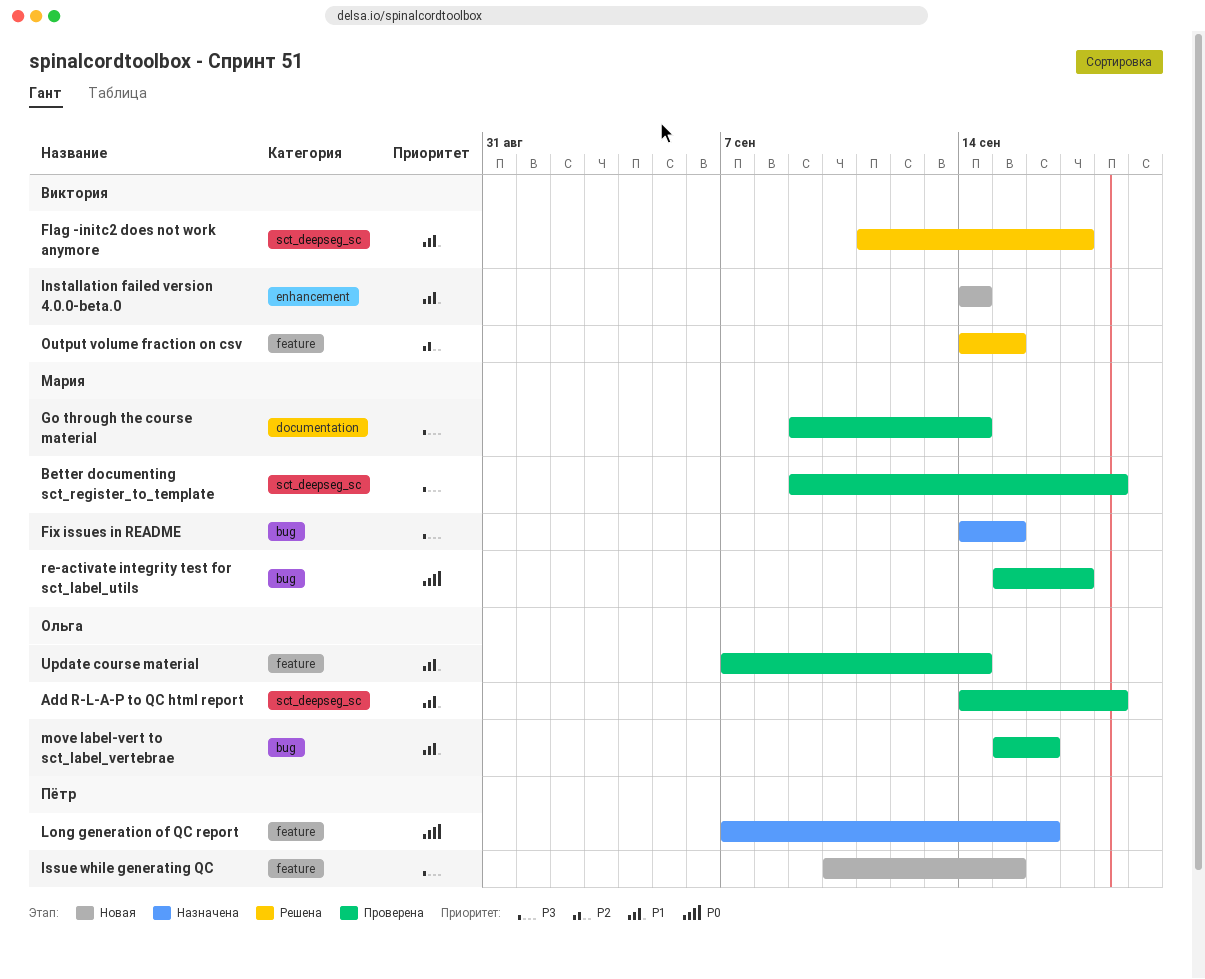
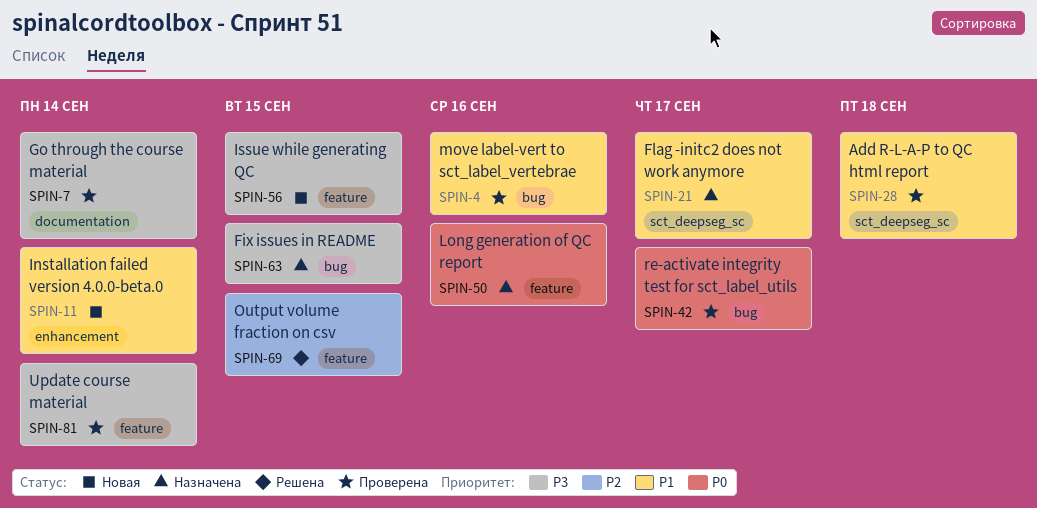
Better documenting sct_register_to_template: present -> none
Flag -initc2 does not work anymore, status: Решена -> Назначена
Update course material, priority: P1 -> P3

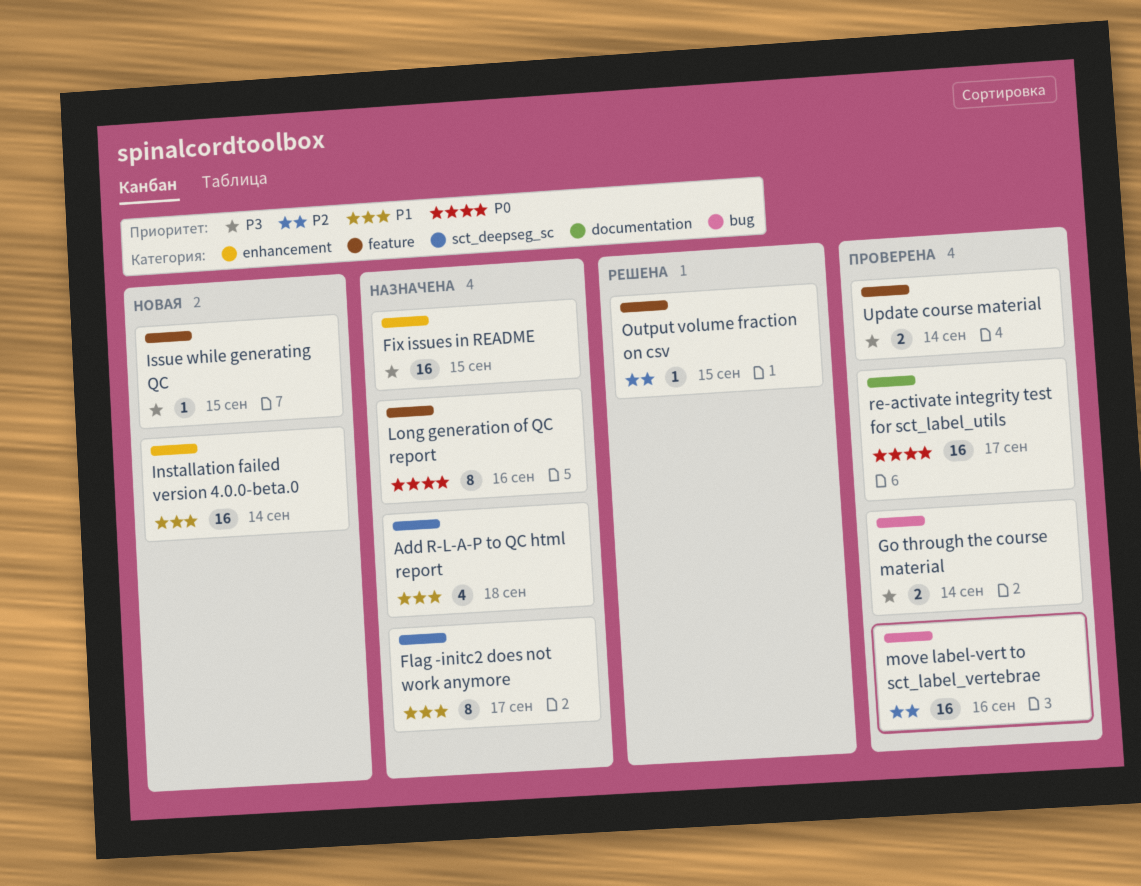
Add R-L-A-P to QC html report, status: Проверена -> Назначена
Fix issues in README, label: bug -> enhancement
Go through the course material, label: documentation -> bug
move label-vert to sct_label_vertebrae, priority: P1 -> P2
re-activate integrity test for sct_label_utils, label: bug -> documentation

